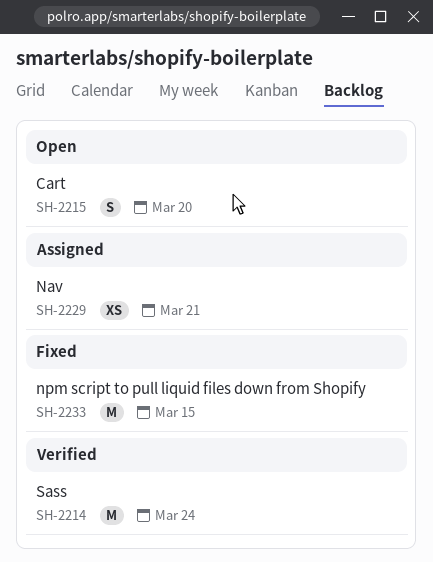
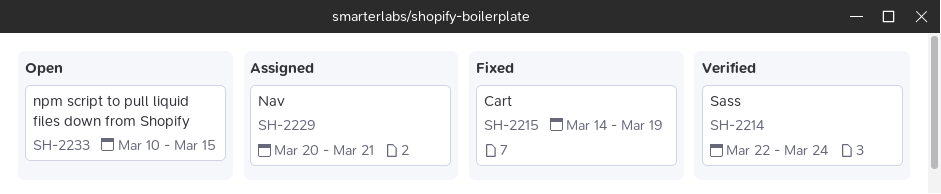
SH-2215, status: Open -> Fixed
SH-2215, due: Mar 20 -> Mar 19
SH-2233, status: Fixed -> Open

